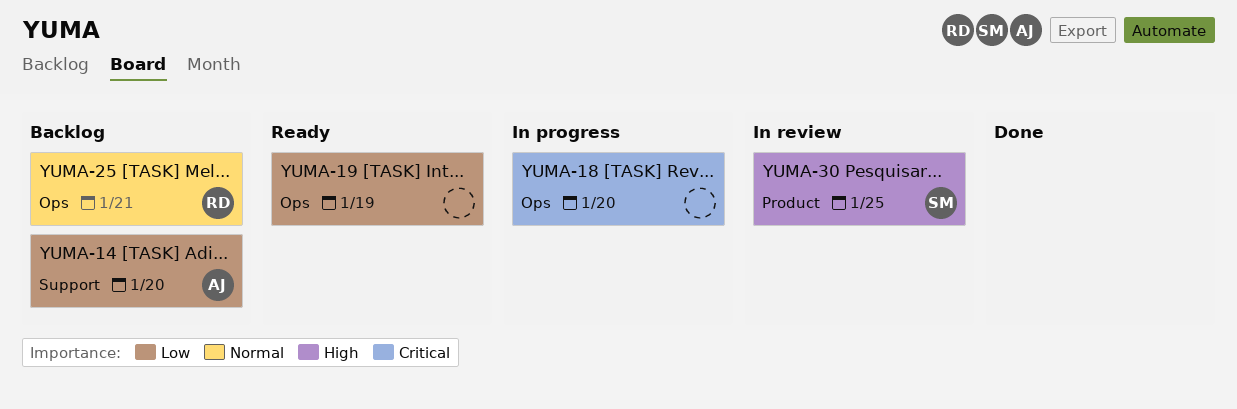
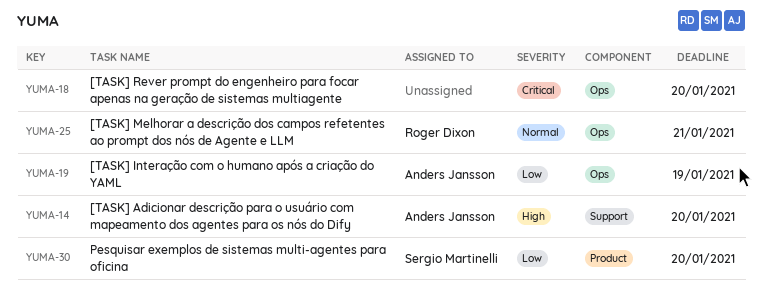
YUMA-14, priority: Low -> High
YUMA-19, owner: none -> Anders Jansson
YUMA-30, priority: High -> Low
YUMA-30, due: Jan 25 -> Jan 20

